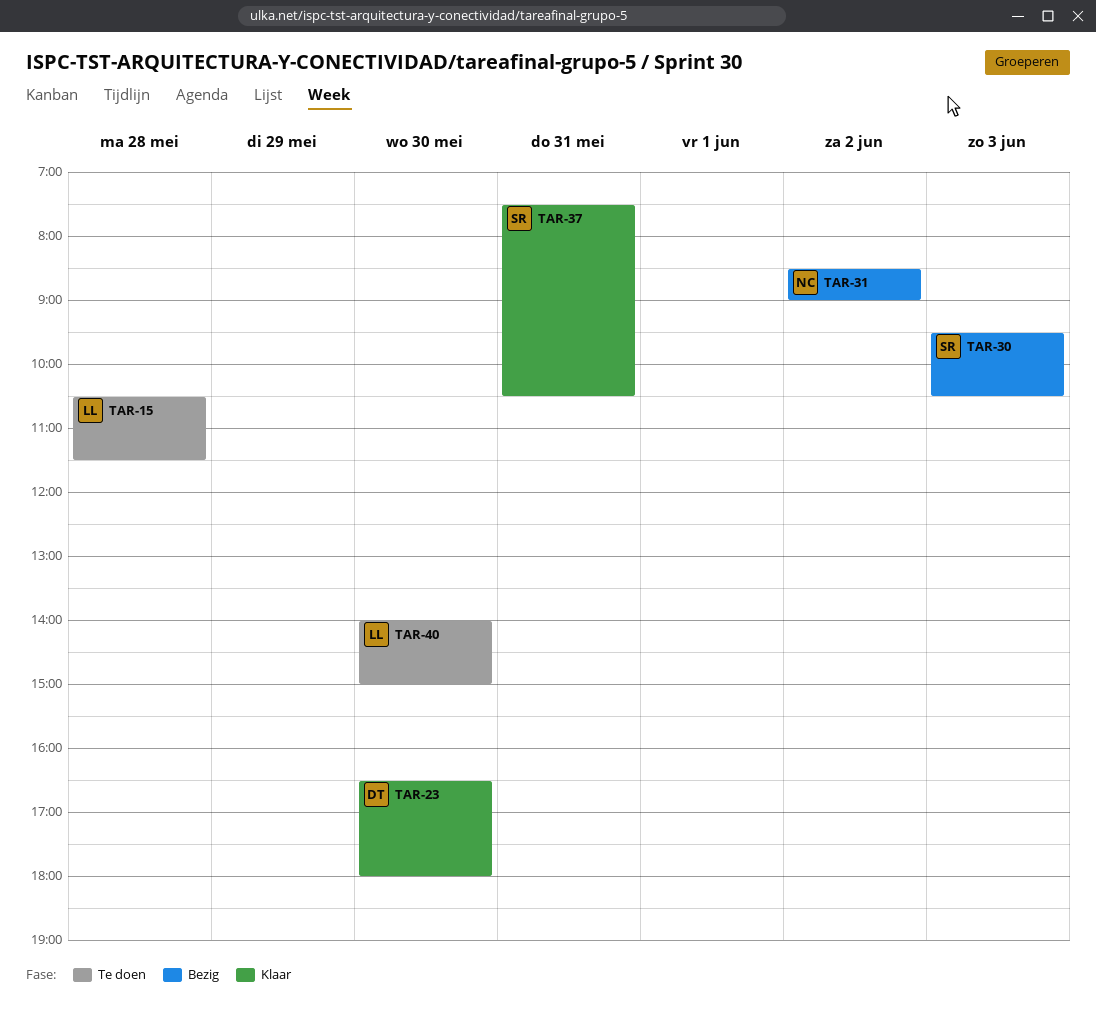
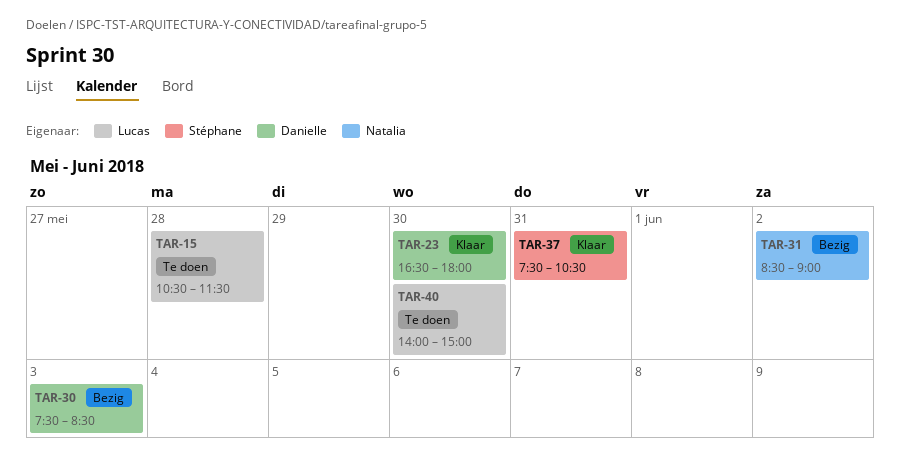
TAR-30, owner: Stéphane -> Danielle
TAR-30, begins: 09:30 -> 07:30
TAR-30, ends: 10:30 -> 08:30

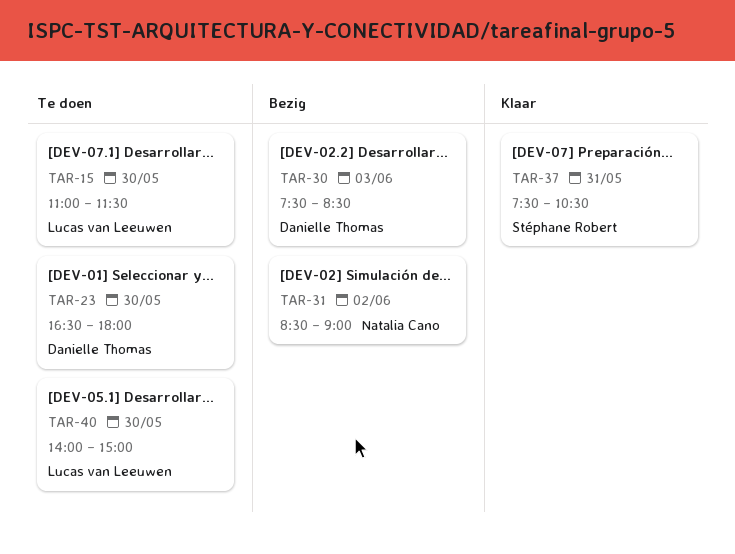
TAR-15, day: May 28 -> May 30
TAR-15, begins: 10:30 -> 11:00
TAR-23, status: Klaar -> Te doen

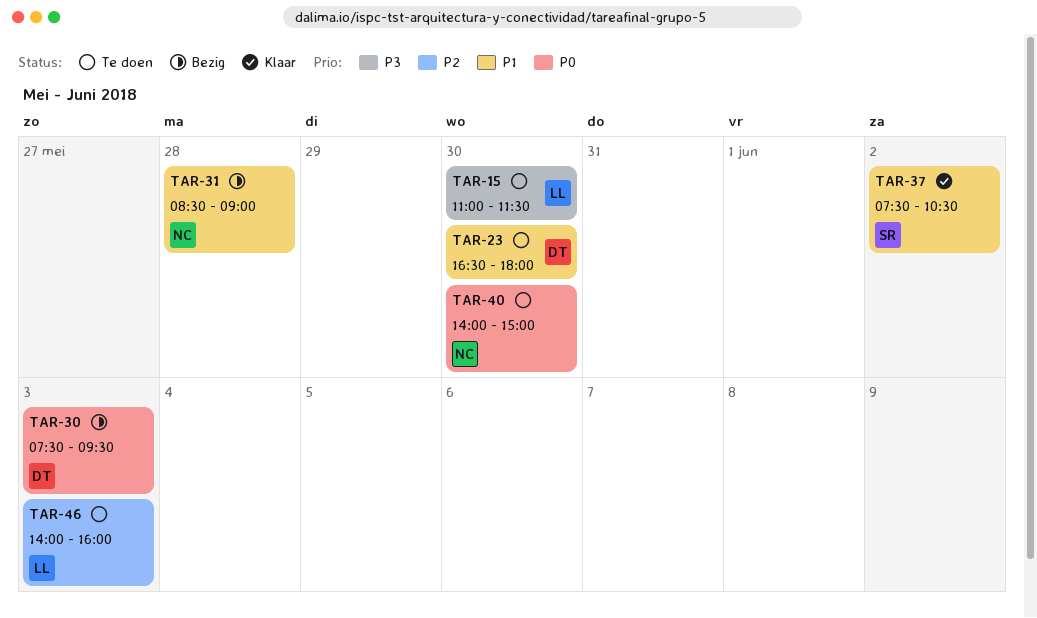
TAR-30, ends: 08:30 -> 09:30
TAR-31, day: Jun 2 -> May 28
TAR-37, day: May 31 -> Jun 2
TAR-40, owner: Lucas van Leeuwen -> Natalia Cano
TAR-46: none -> present

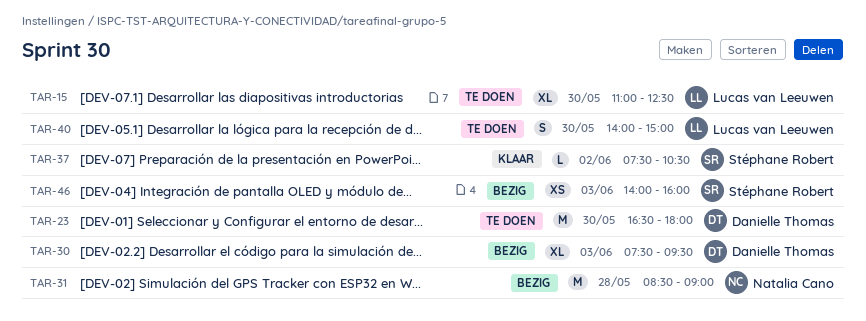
TAR-15, ends: 11:30 -> 12:30
TAR-40, owner: Natalia Cano -> Lucas van Leeuwen
TAR-46, status: Te doen -> Bezig
TAR-46, owner: Lucas van Leeuwen -> Stéphane Robert

